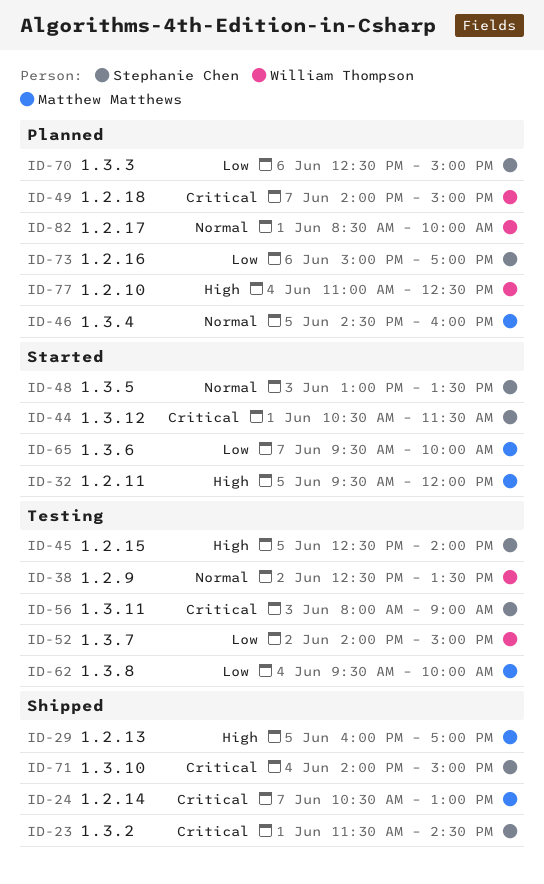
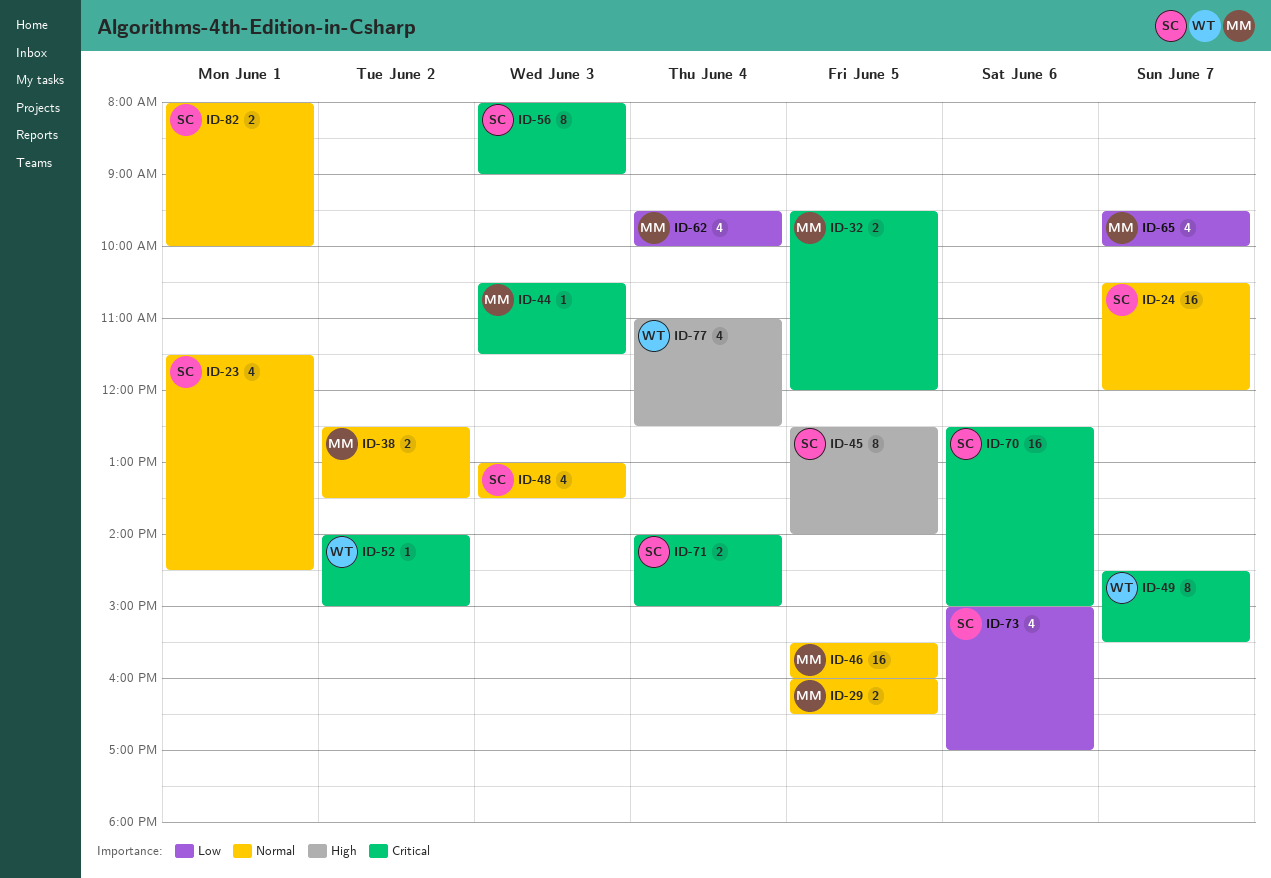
ID-23, priority: Critical -> Normal
ID-24, owner: Matthew Matthews -> Stephanie Chen
ID-24, priority: Critical -> Normal
ID-24, ends: 13:00 -> 12:00
ID-29, priority: High -> Normal
ID-29, ends: 17:00 -> 16:30
ID-32, priority: High -> Critical
ID-38, owner: William Thompson -> Matthew Matthews
ID-44, owner: Stephanie Chen -> Matthew Matthews
ID-44, day: Jun 1 -> Jun 3
ID-46, begins: 14:30 -> 15:30
ID-49, begins: 14:00 -> 14:30
ID-49, ends: 15:00 -> 15:30
ID-52, priority: Low -> Critical
ID-70, priority: Low -> Critical
ID-82, owner: William Thompson -> Stephanie Chen
ID-82, begins: 08:30 -> 08:00

